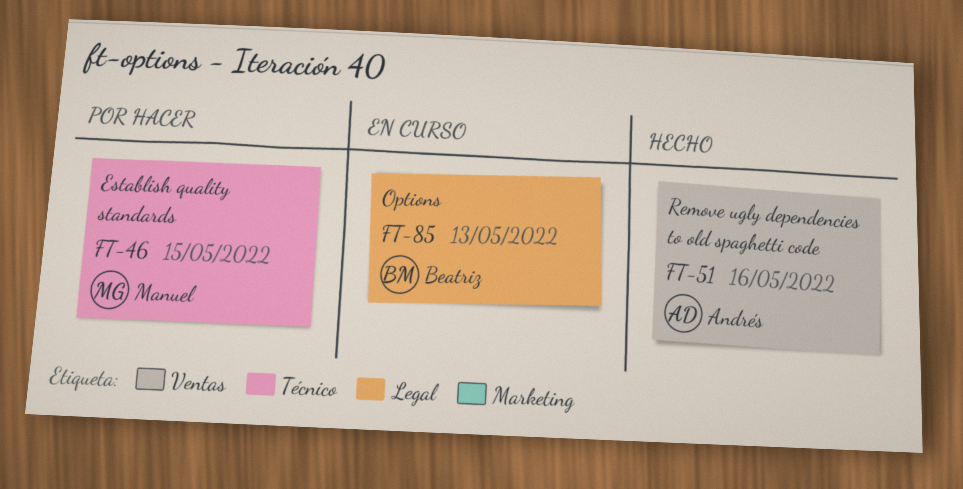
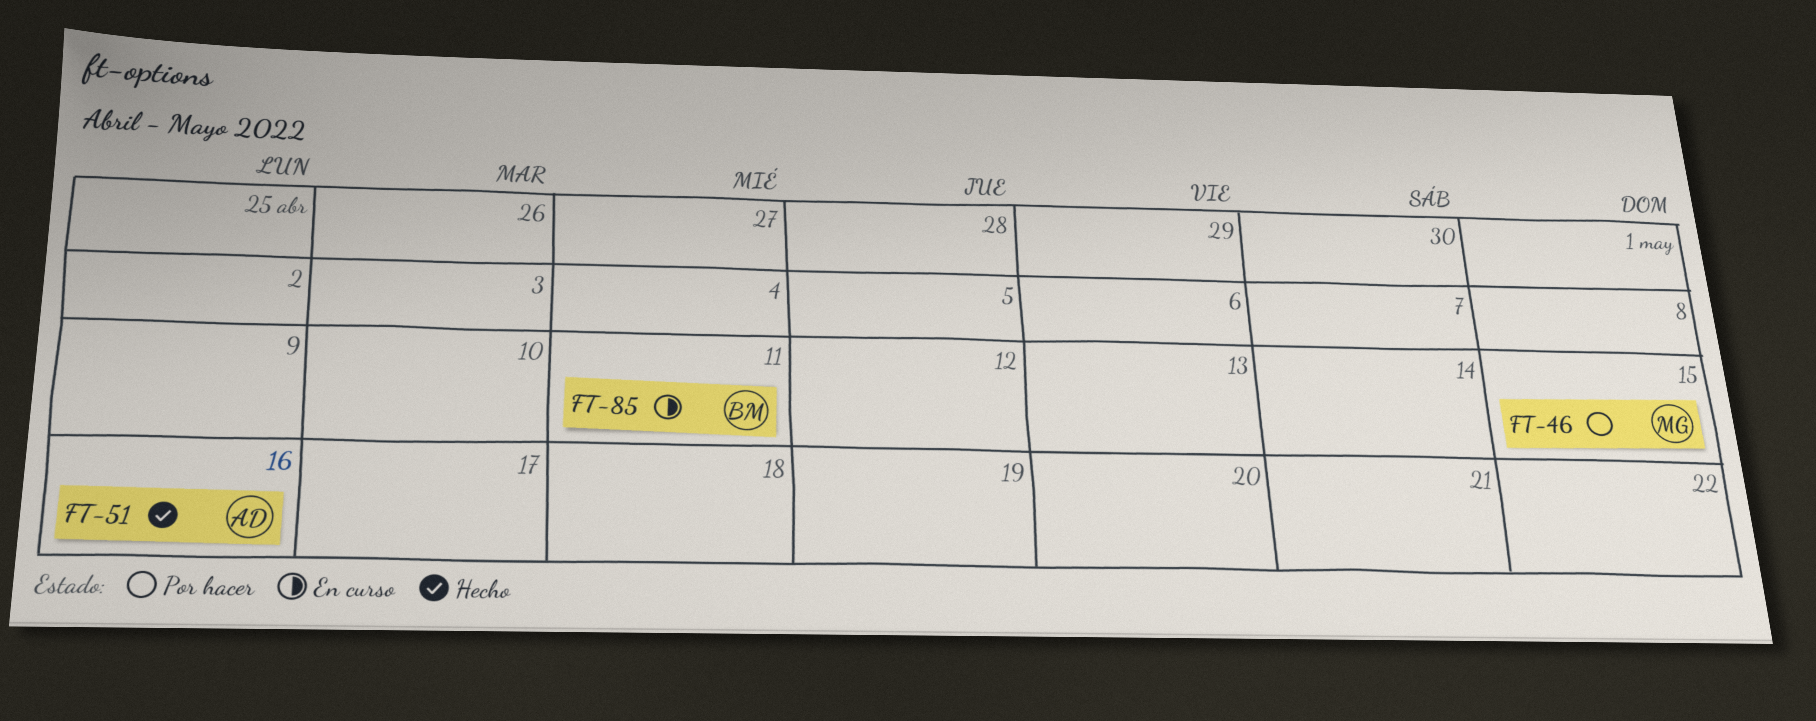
FT-85, due: May 13 -> May 11

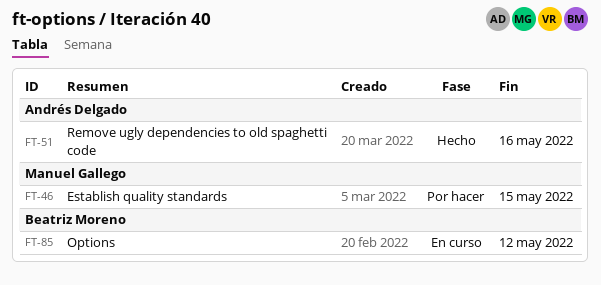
FT-85, due: May 11 -> May 12

